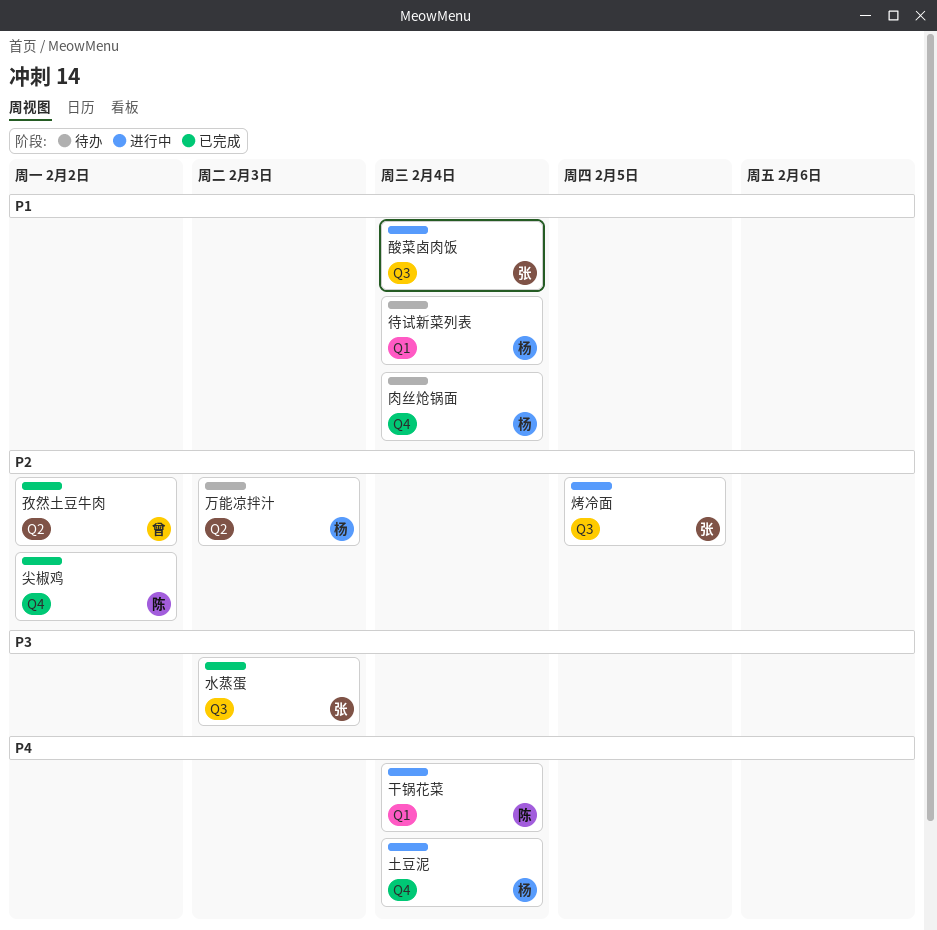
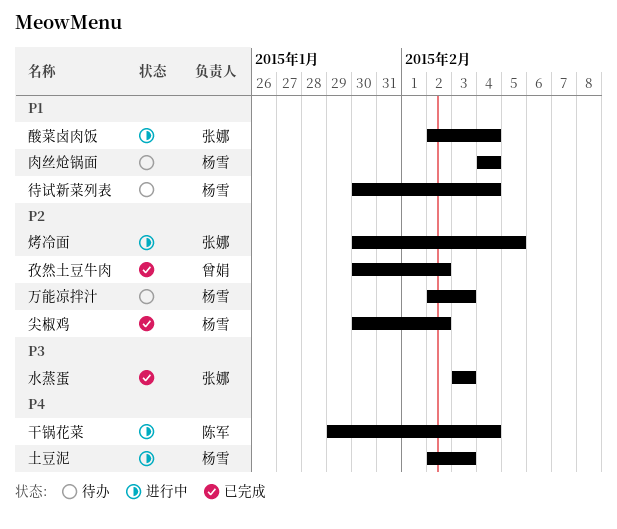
土豆泥, due: Feb 4 -> Feb 3
尖椒鸡, owner: 陈军 -> 杨雪

